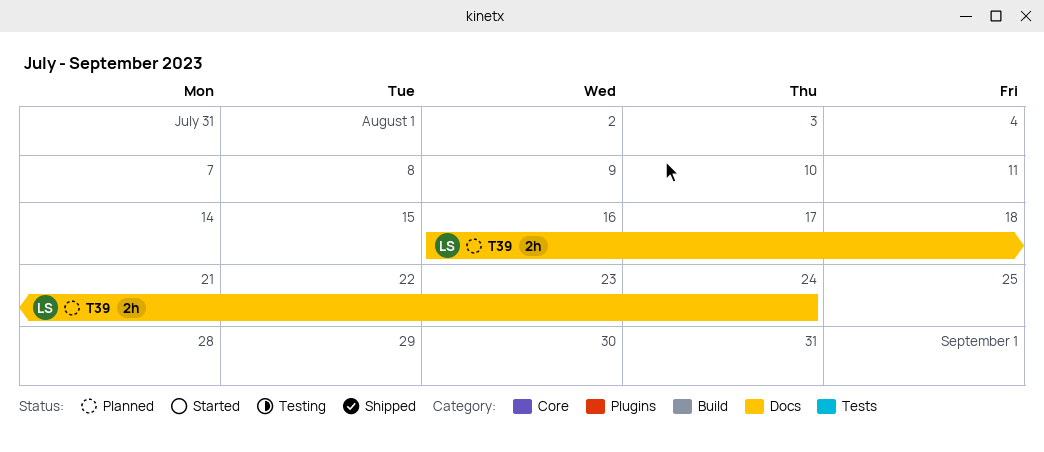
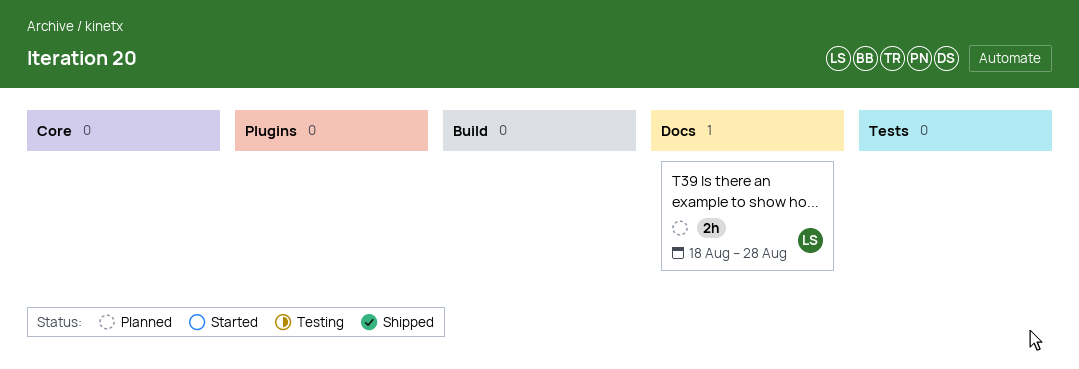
T39, start: Aug 16 -> Aug 18
T39, due: Aug 24 -> Aug 28

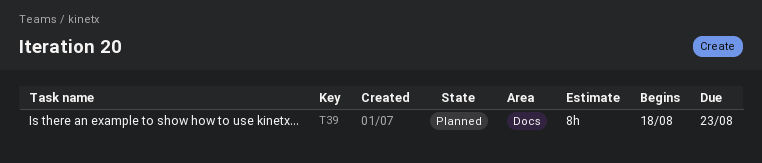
T39, estimate: 2h -> 8h
T39, due: Aug 28 -> Aug 23

